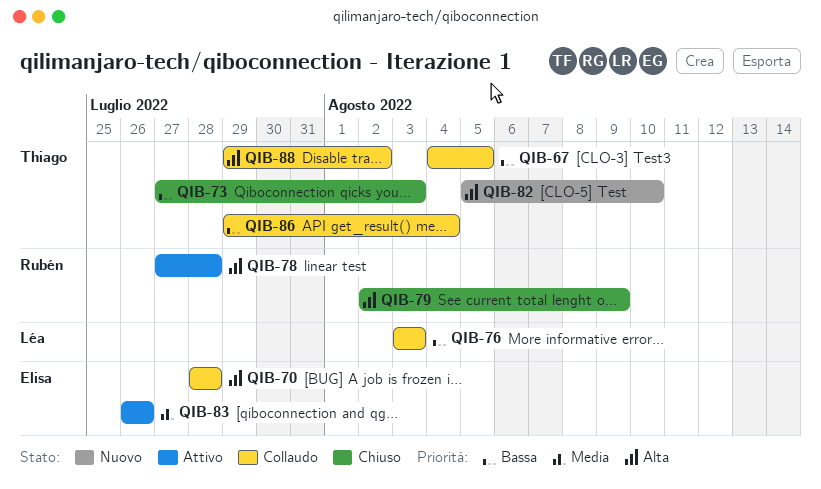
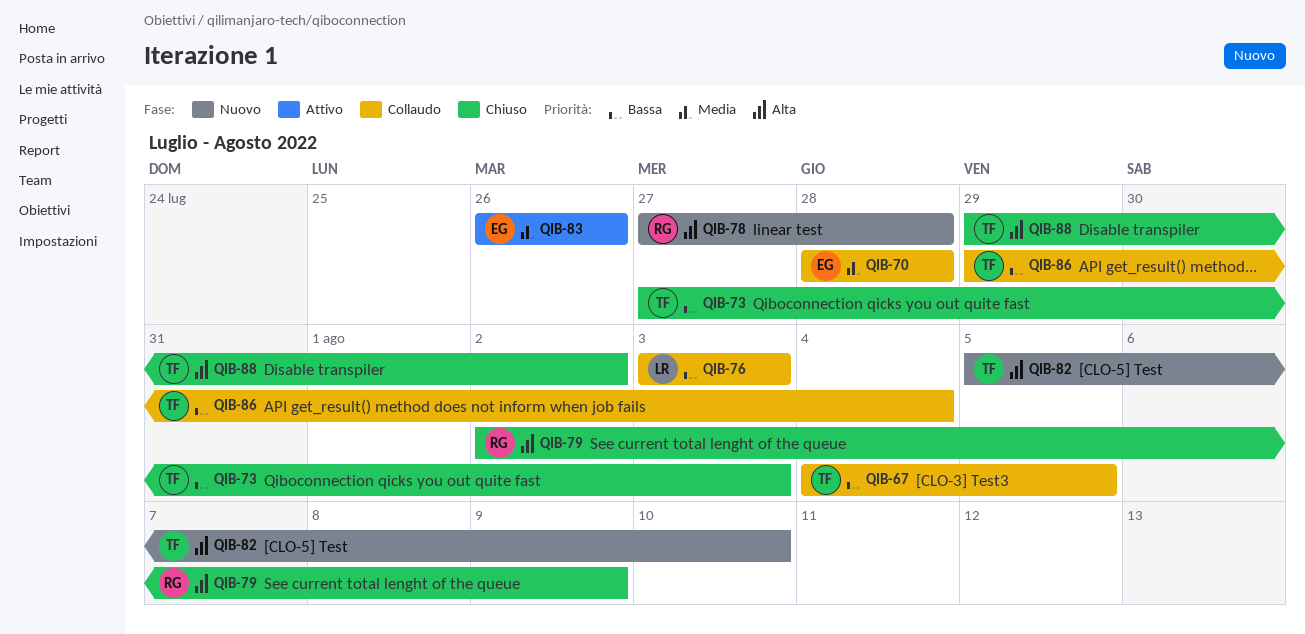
QIB-70, priority: Alta -> Media
QIB-78, status: Attivo -> Nuovo
QIB-88, status: Collaudo -> Chiuso

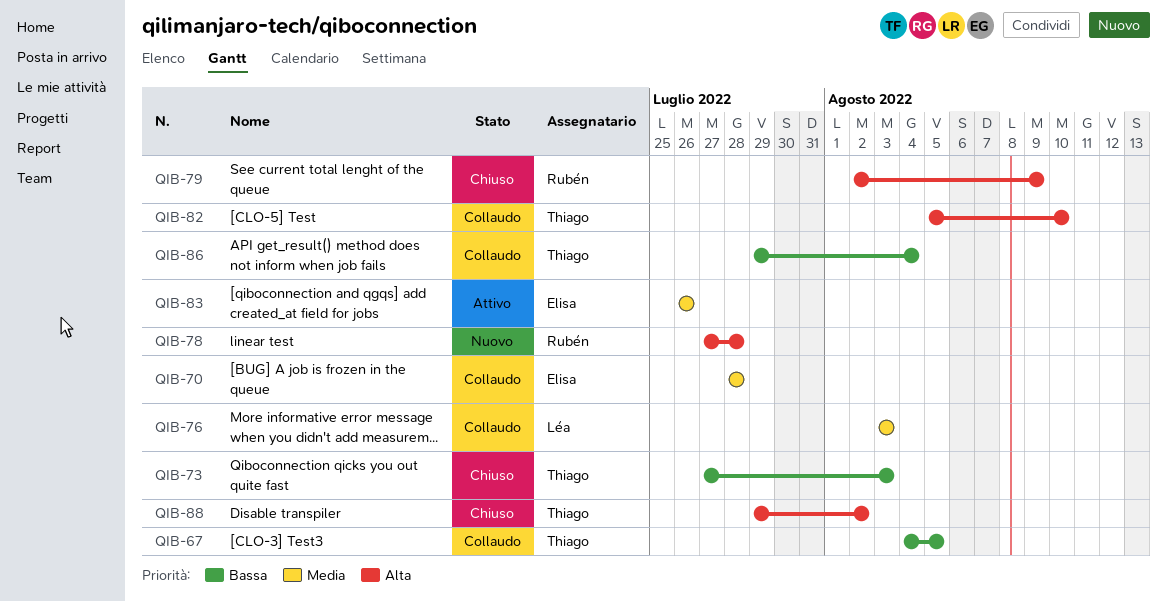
QIB-76, priority: Bassa -> Media
QIB-82, status: Nuovo -> Collaudo

